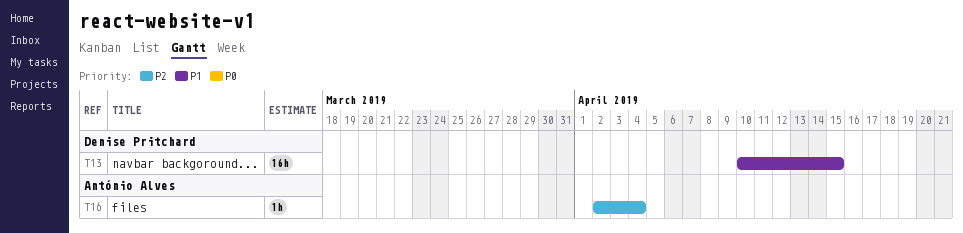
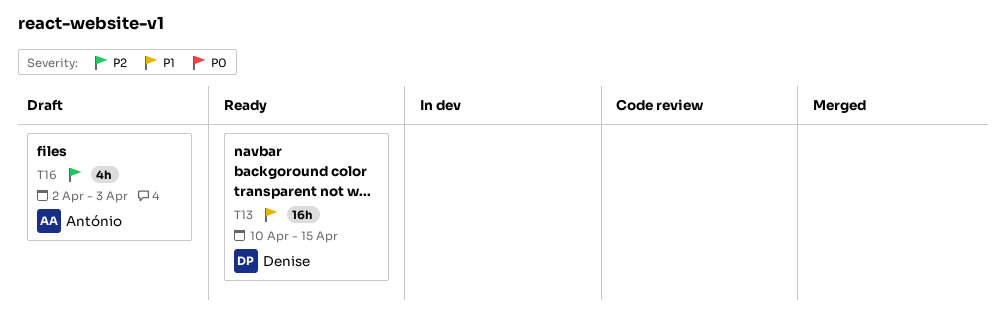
T16, estimate: 1h -> 4h
T16, due: Apr 4 -> Apr 3

